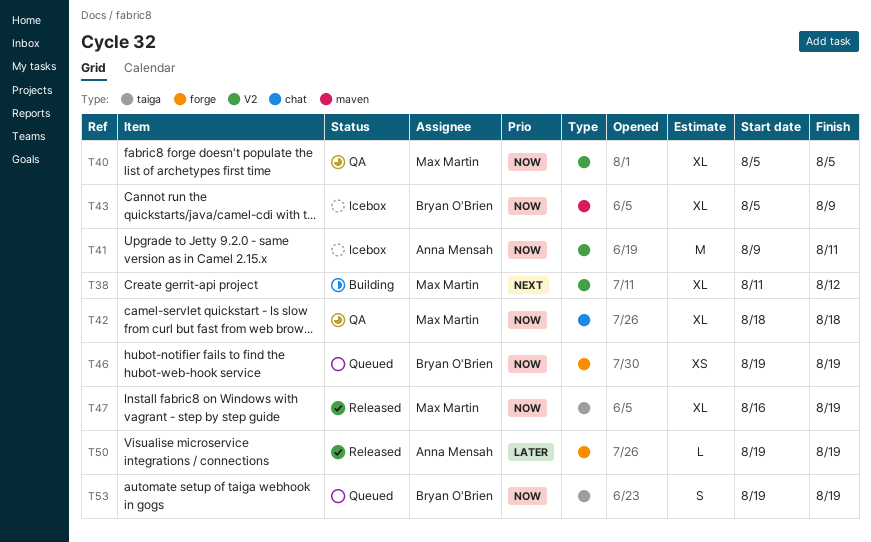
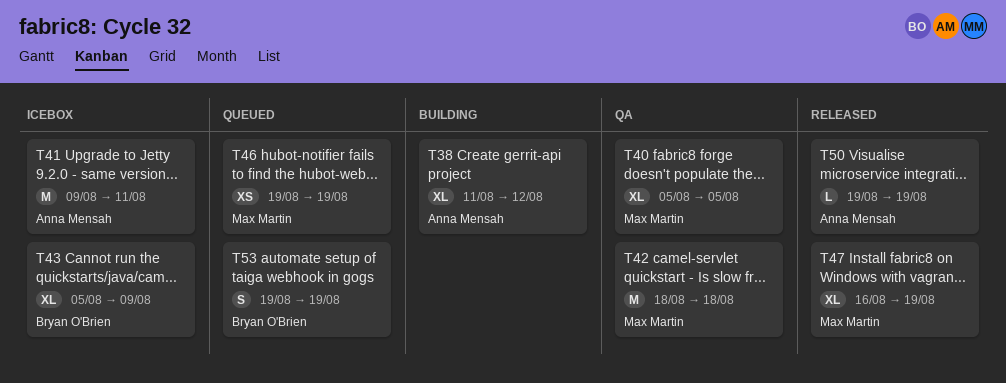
T38, owner: Max Martin -> Anna Mensah
T42, estimate: XL -> M
T46, owner: Bryan O'Brien -> Max Martin

